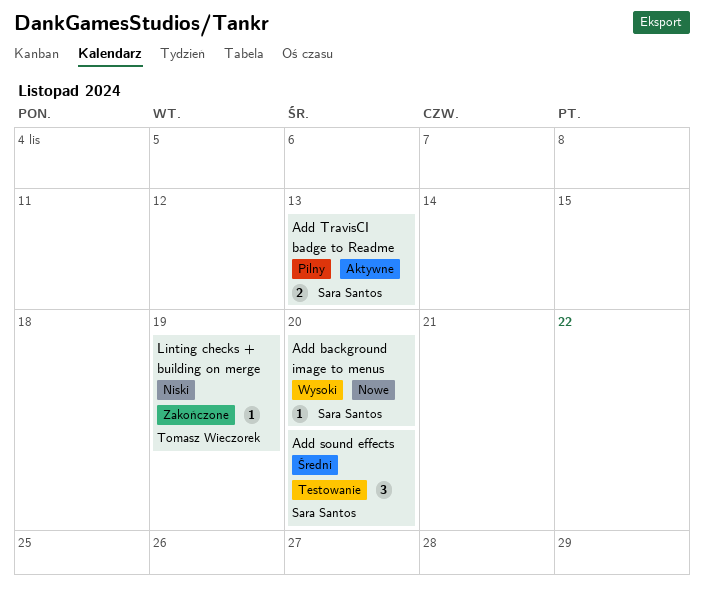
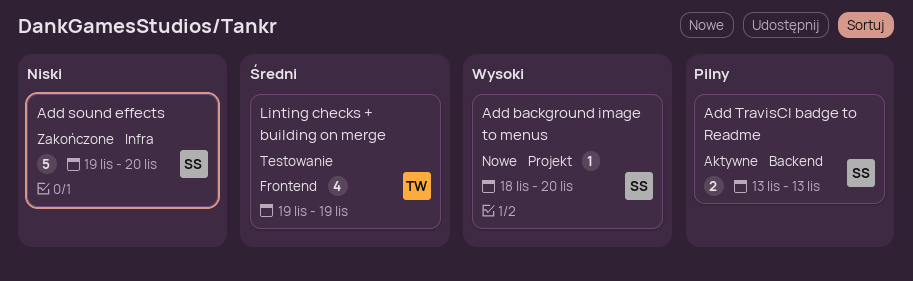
Add sound effects, status: Testowanie -> Zakończone
Add sound effects, priority: Średni -> Niski
Add sound effects, estimate: 3 -> 5
Linting checks + building on merge, status: Zakończone -> Testowanie
Linting checks + building on merge, priority: Niski -> Średni
Linting checks + building on merge, estimate: 1 -> 4

